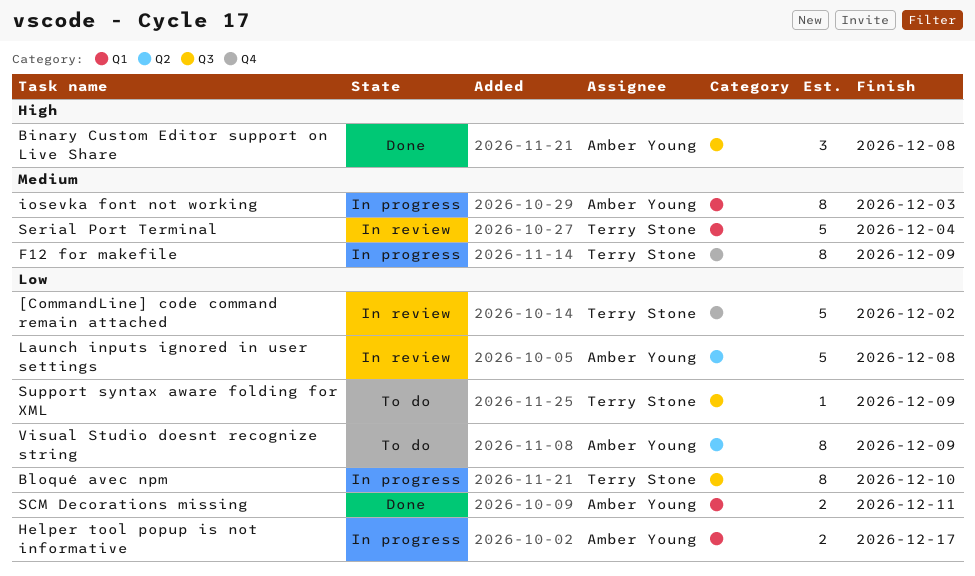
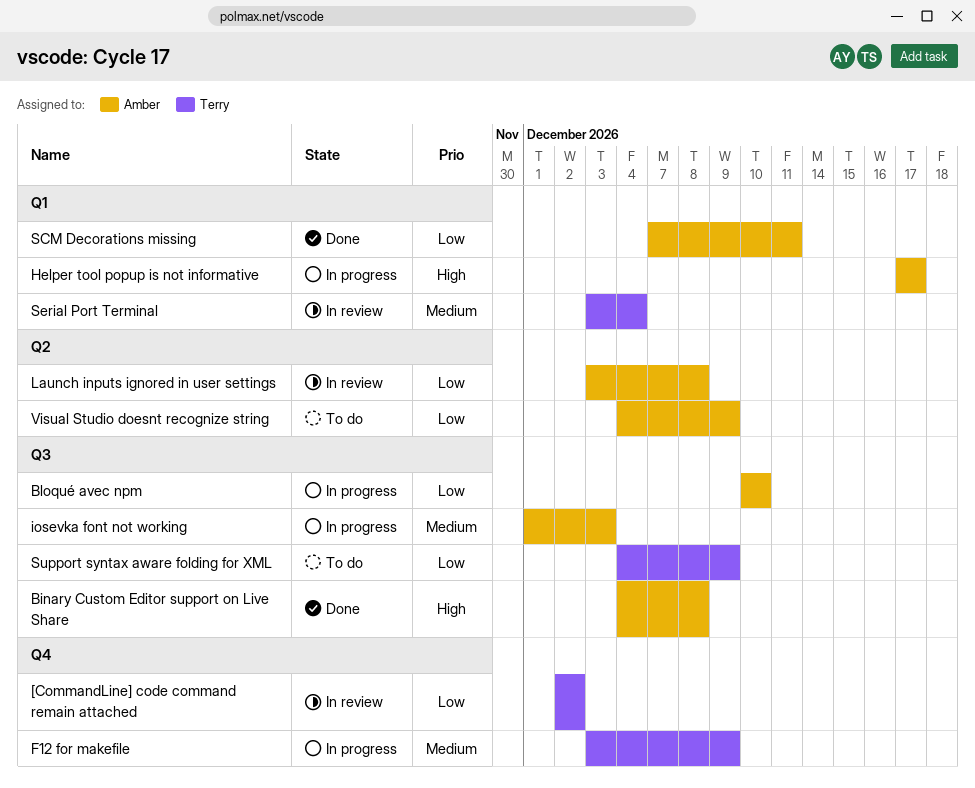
Bloqué avec npm, owner: Terry Stone -> Amber Young
Helper tool popup is not informative, priority: Low -> High
iosevka font not working, label: Q1 -> Q3

